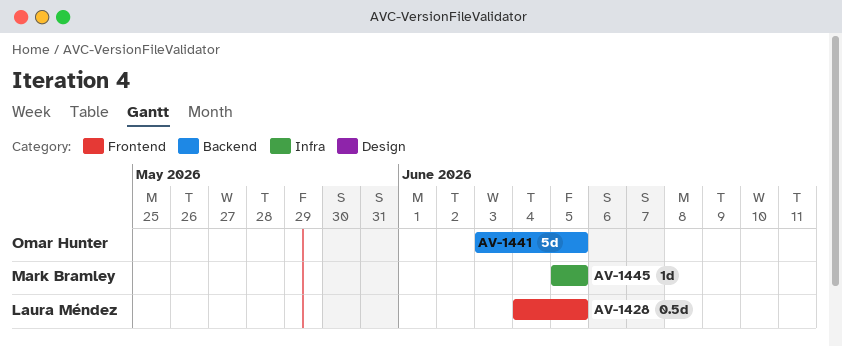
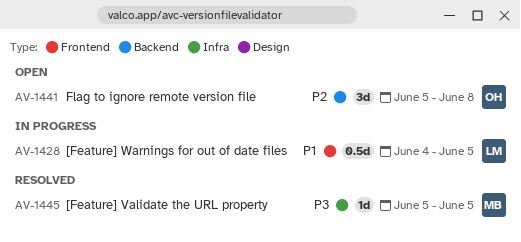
AV-1441, estimate: 5d -> 3d
AV-1441, start: Jun 3 -> Jun 5
AV-1441, due: Jun 5 -> Jun 8

